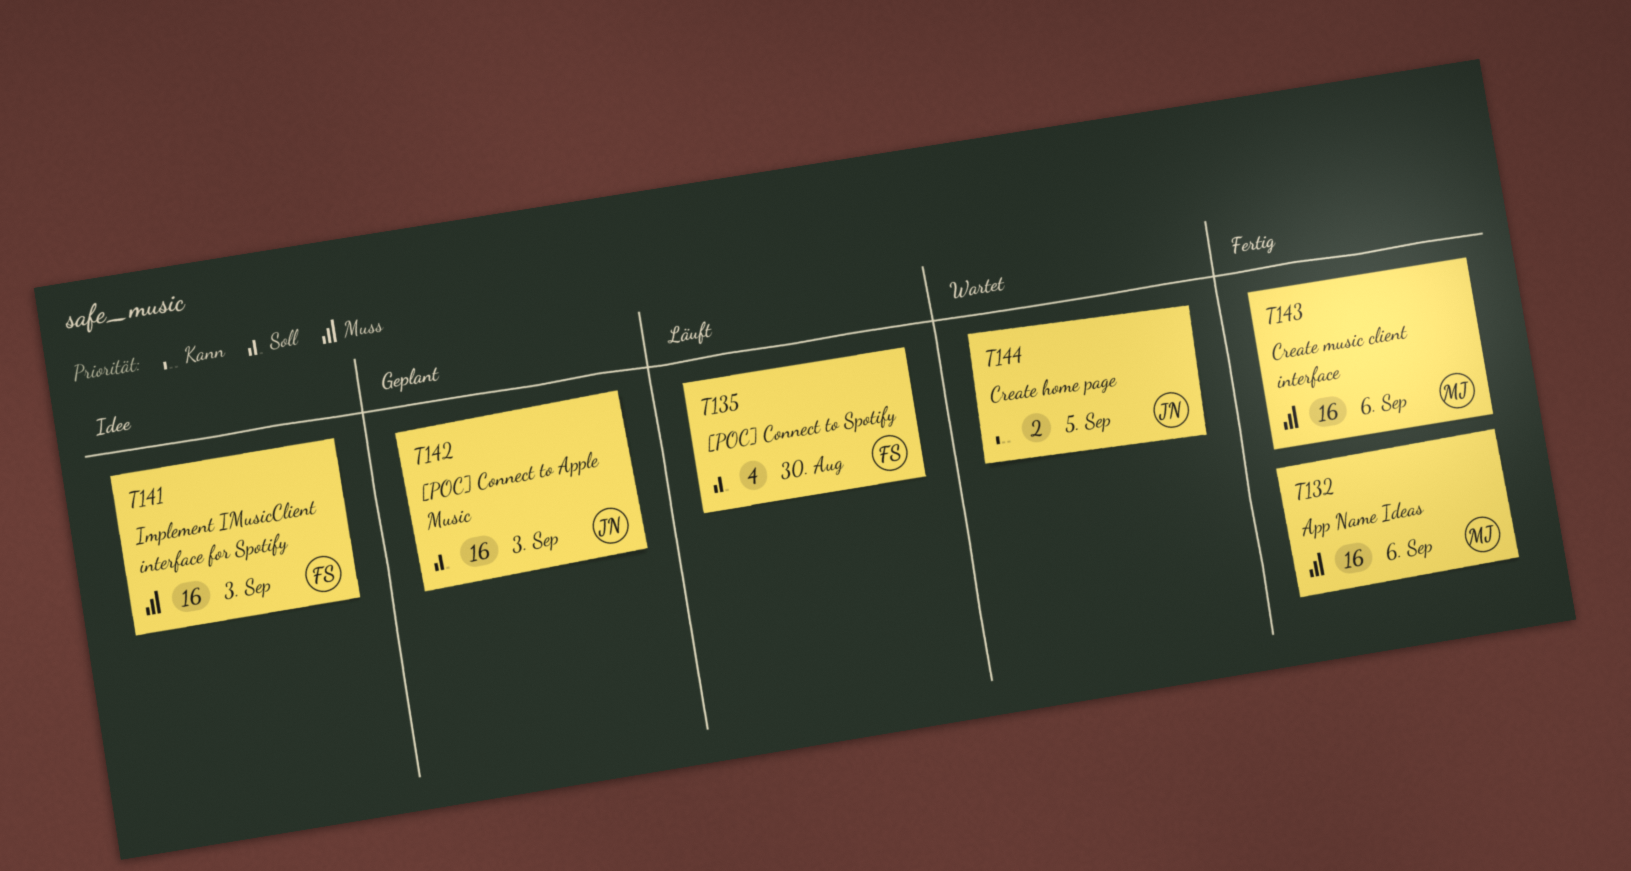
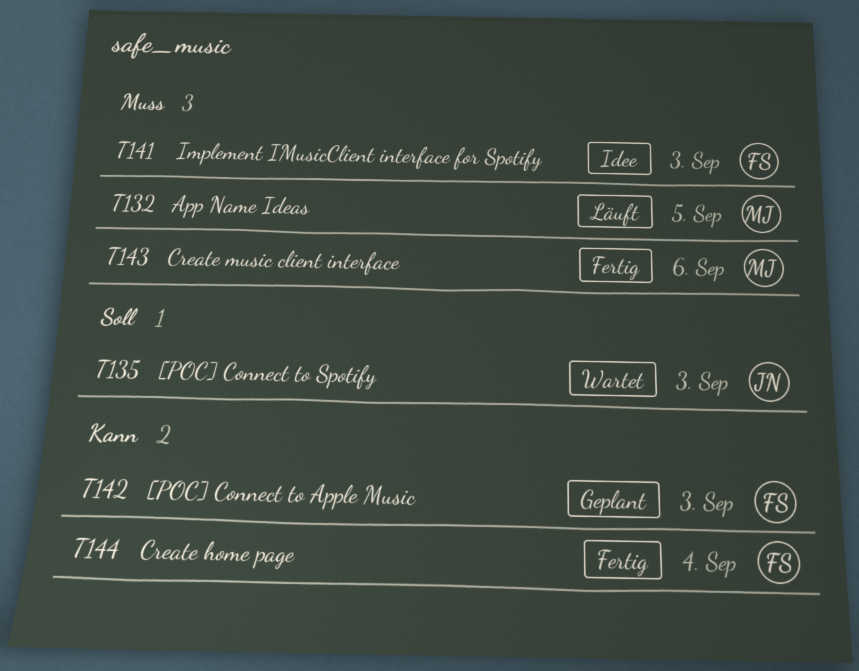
T132, status: Fertig -> Läuft
T132, due: Sep 6 -> Sep 5
T135, status: Läuft -> Wartet
T135, owner: FS -> JN
T135, due: Aug 30 -> Sep 3
T142, owner: JN -> FS
T142, priority: Soll -> Kann
T144, status: Wartet -> Fertig
T144, owner: JN -> FS
T144, due: Sep 5 -> Sep 4

